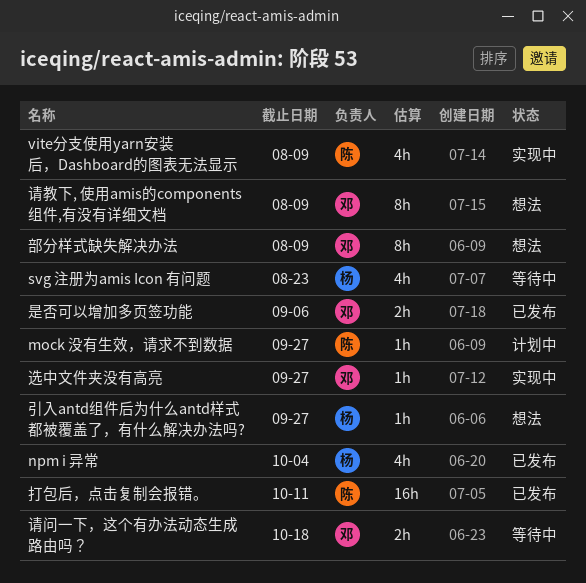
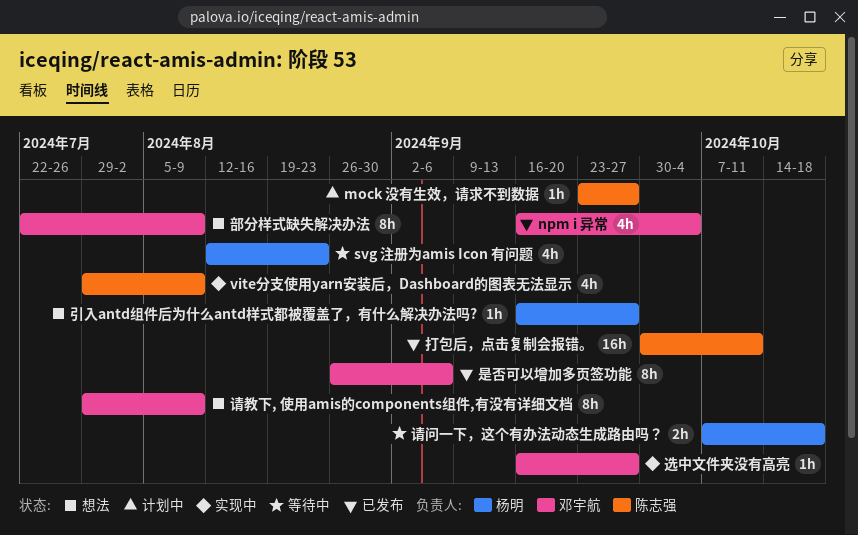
npm i 异常, owner: 杨明 -> 邓宇航
是否可以增加多页签功能, estimate: 2h -> 8h
请问一下，这个有办法动态生成路由吗？, owner: 邓宇航 -> 杨明

